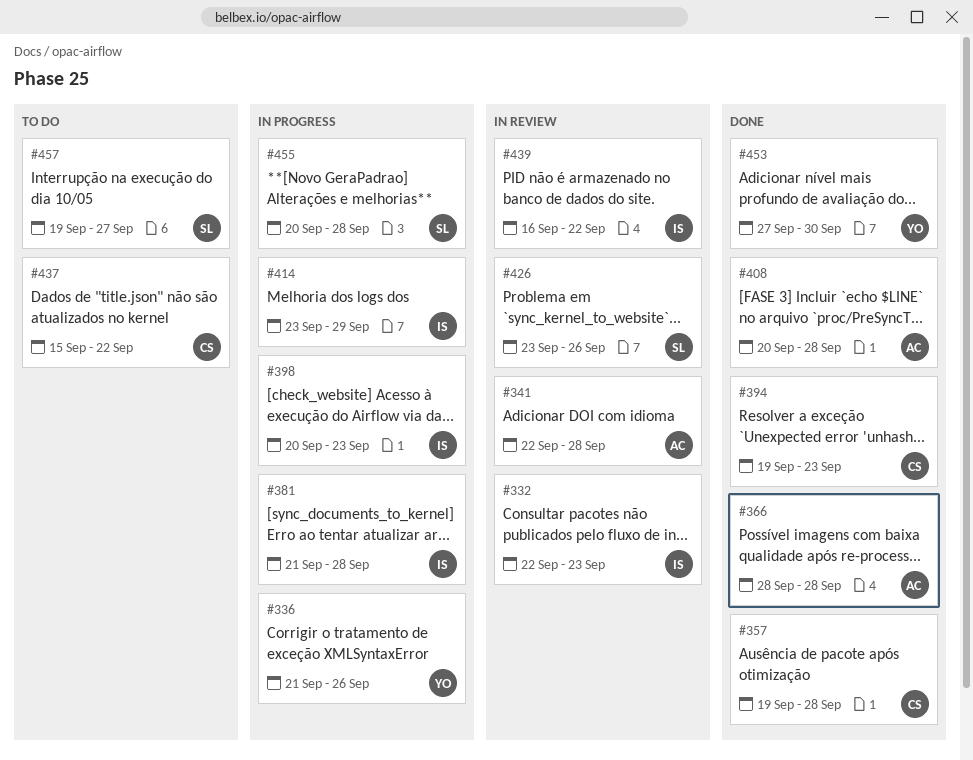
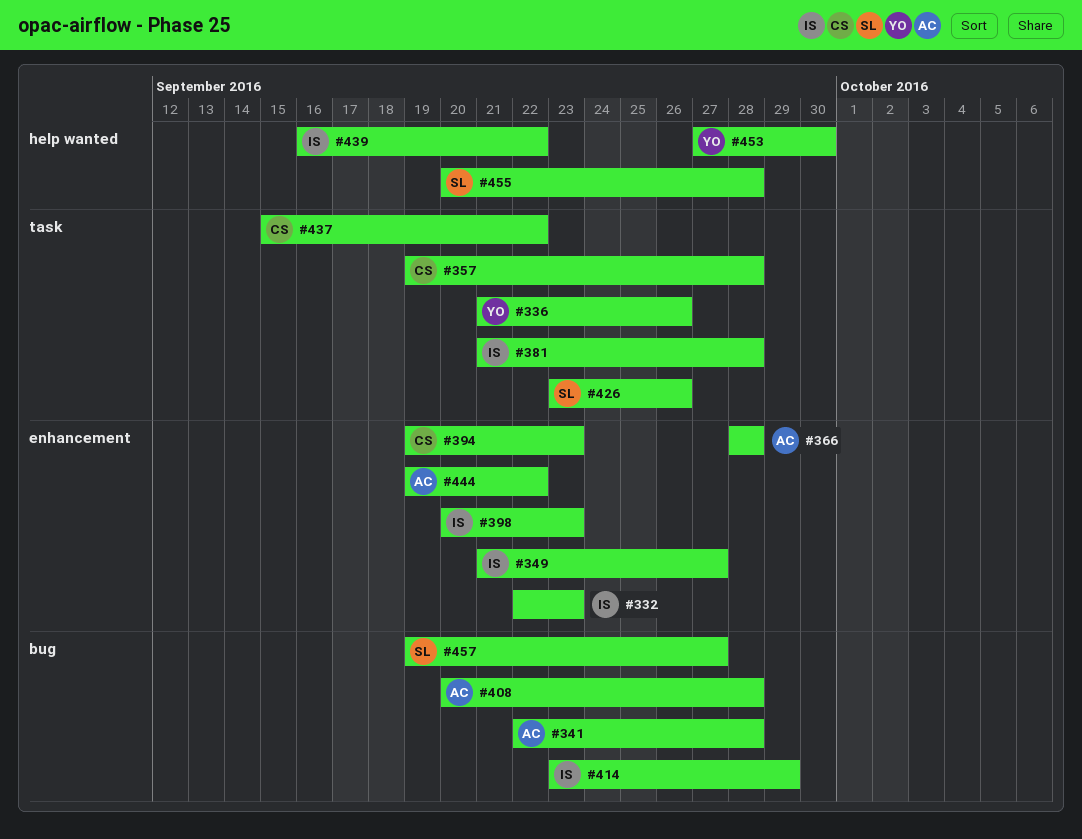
#349: none -> present
#444: none -> present

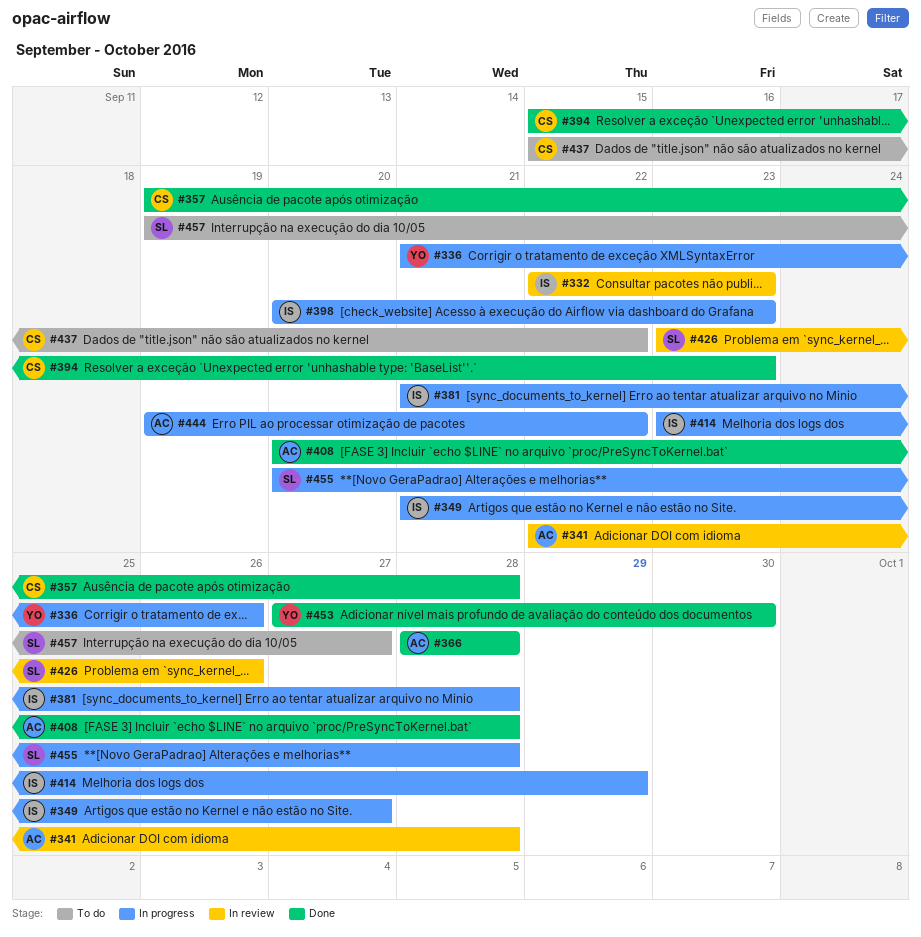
#394, start: Sep 19 -> Sep 15
#439: present -> none

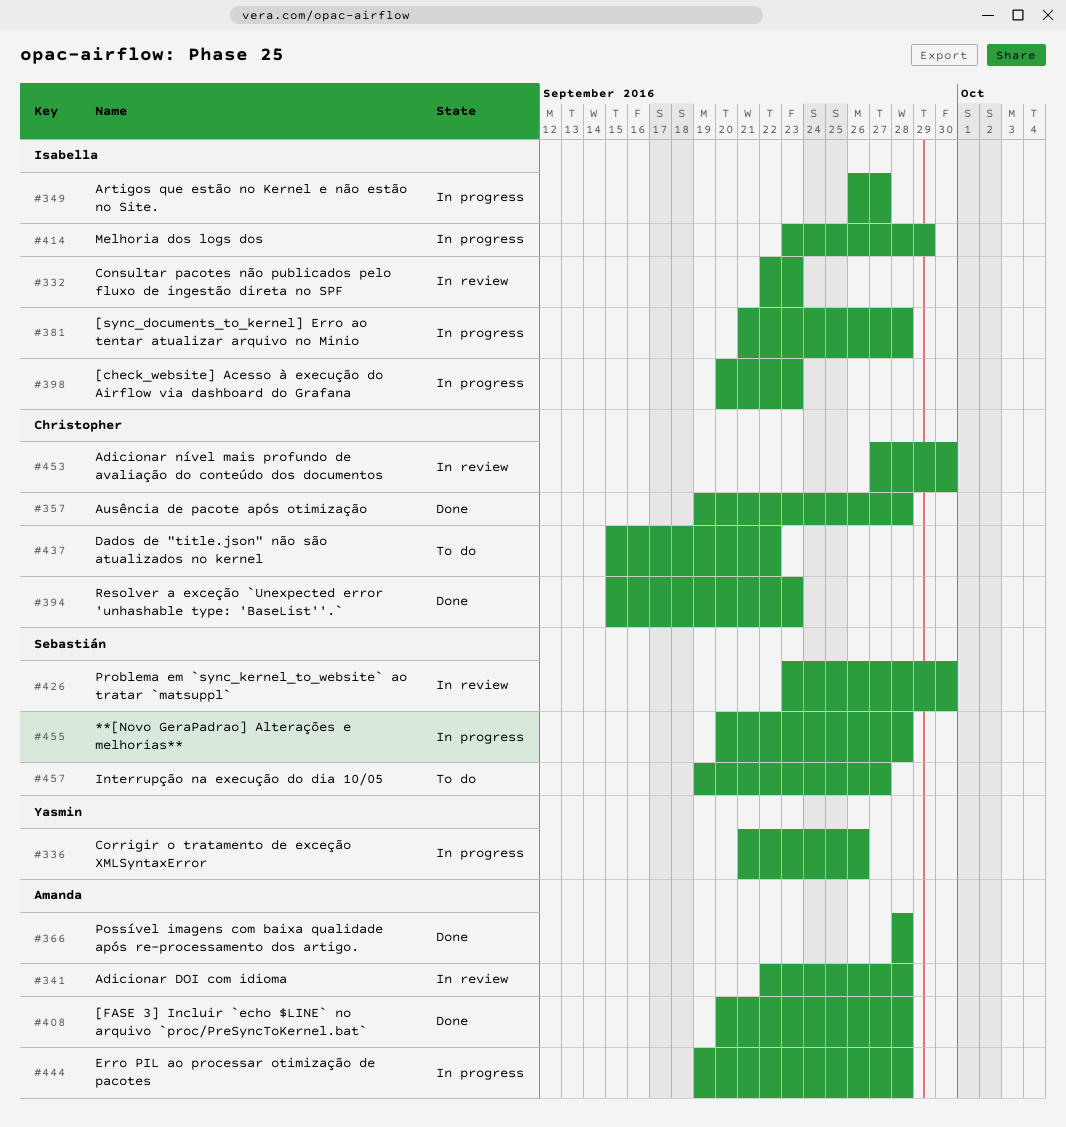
#349, start: Sep 21 -> Sep 26
#426, due: Sep 26 -> Sep 30
#444, due: Sep 22 -> Sep 28
#453, status: Done -> In review
#453, owner: Yasmin -> Christopher

